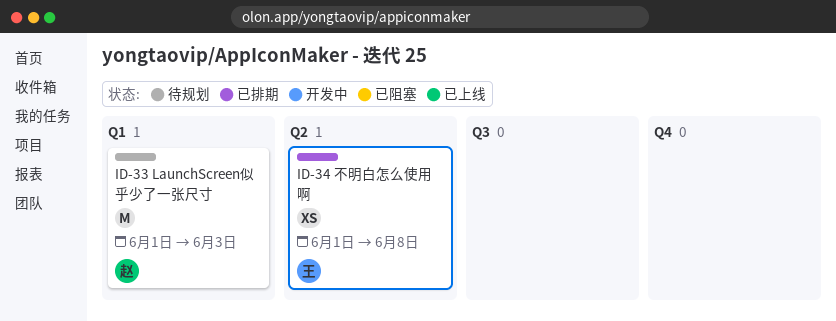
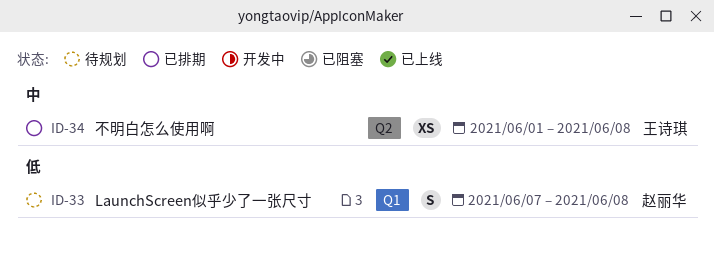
ID-33, estimate: M -> S
ID-33, start: Jun 1 -> Jun 7
ID-33, due: Jun 3 -> Jun 8

